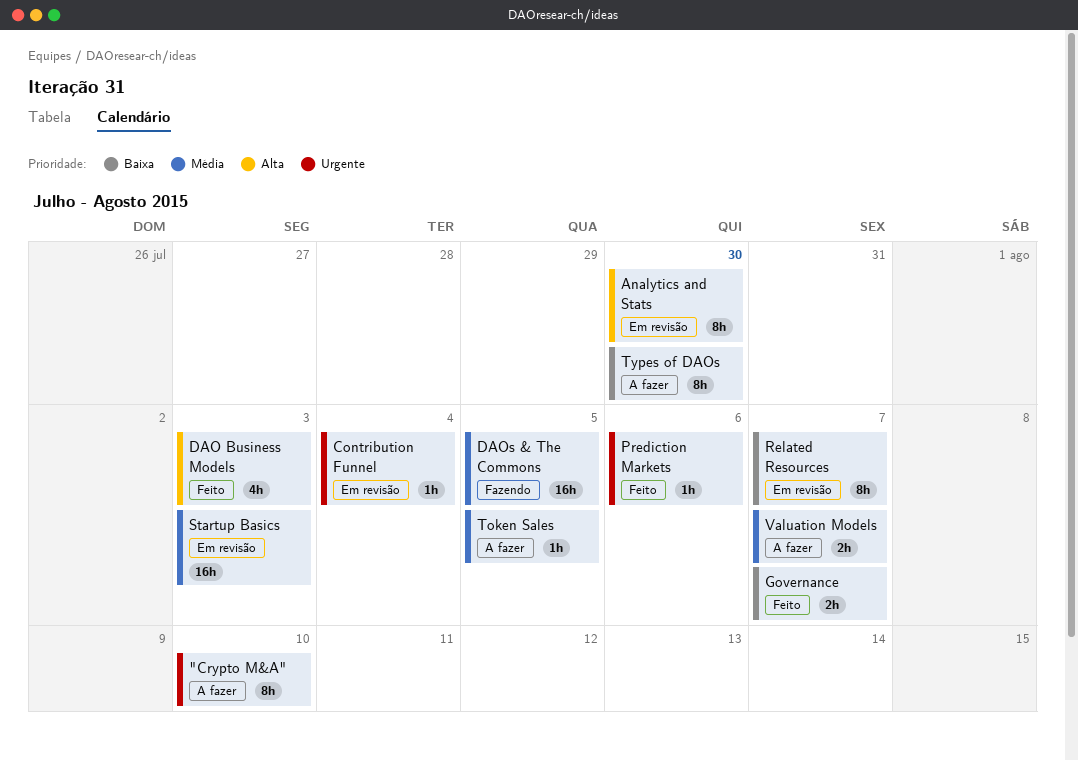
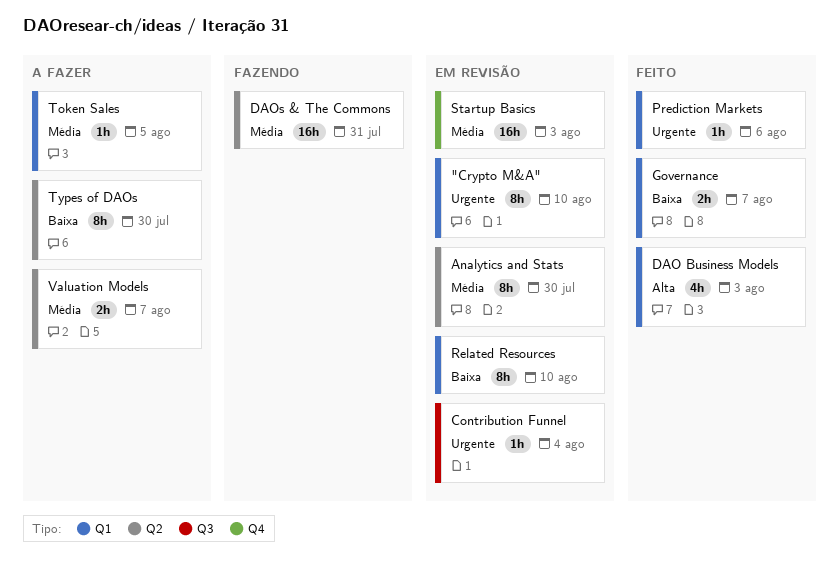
"Crypto M&A", status: A fazer -> Em revisão
Analytics and Stats, priority: Alta -> Média
DAOs & The Commons, due: Aug 5 -> Jul 31
Related Resources, due: Aug 7 -> Aug 10

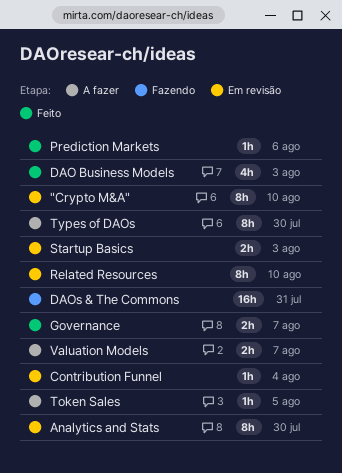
Startup Basics, estimate: 16h -> 2h

